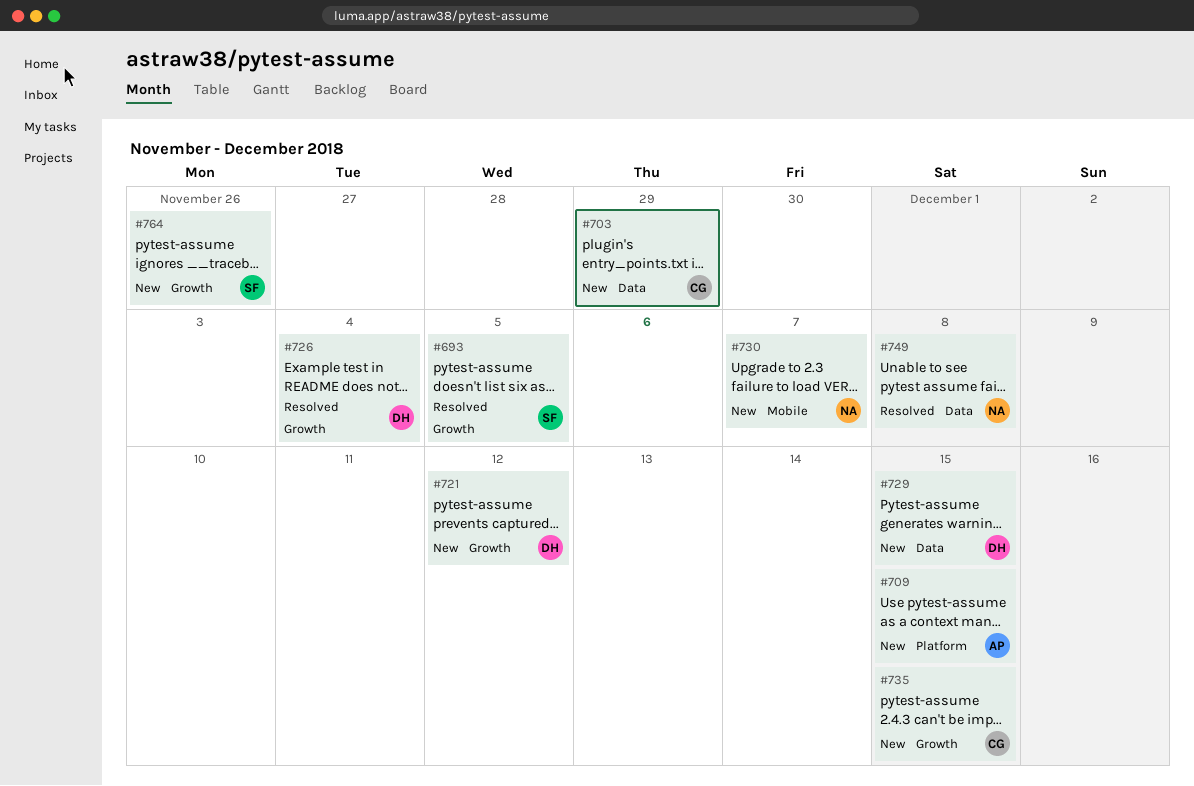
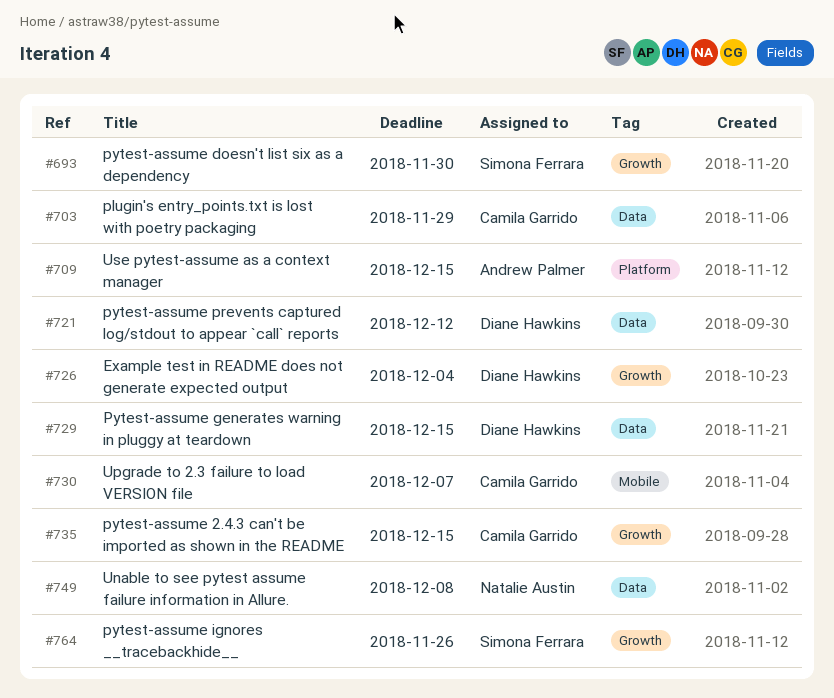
#693, due: Dec 5 -> Nov 30
#721, label: Growth -> Data
#730, owner: Natalie Austin -> Camila Garrido

